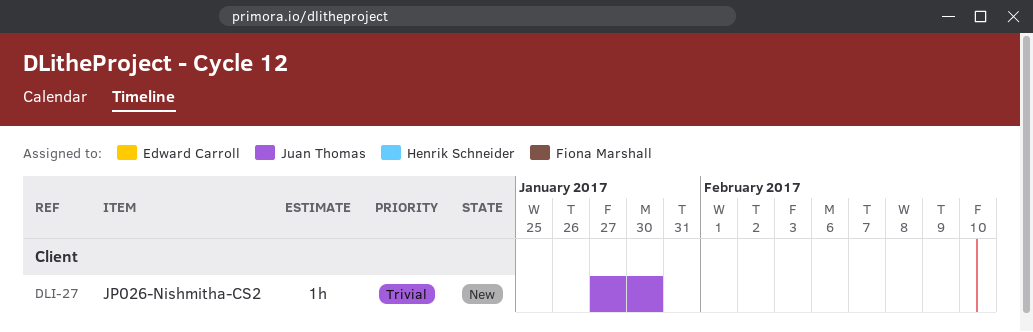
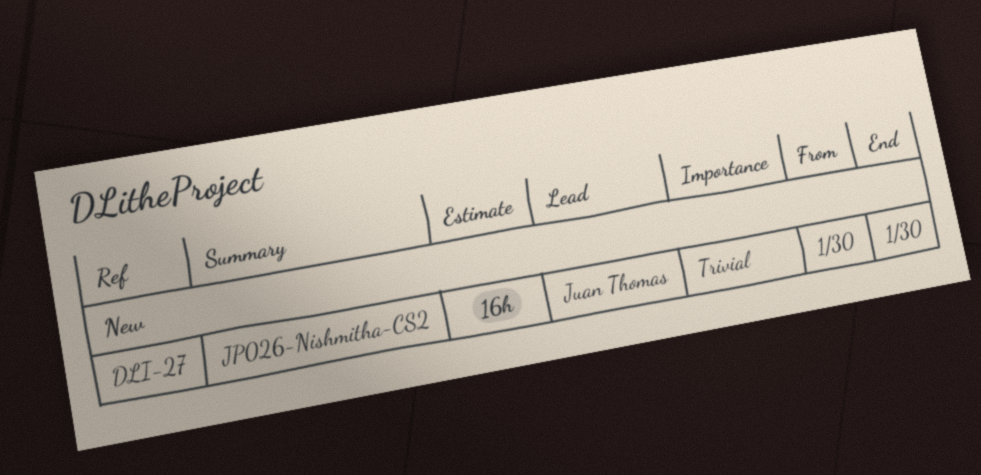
DLI-27, estimate: 1h -> 16h
DLI-27, start: Jan 27 -> Jan 30

